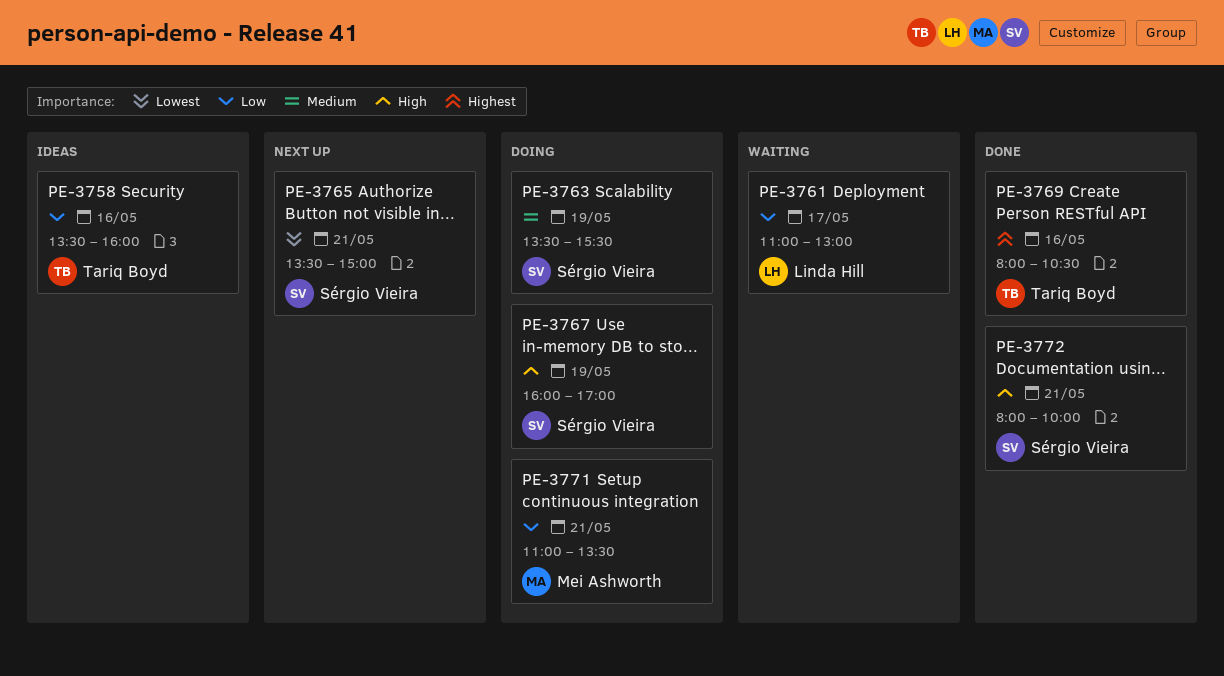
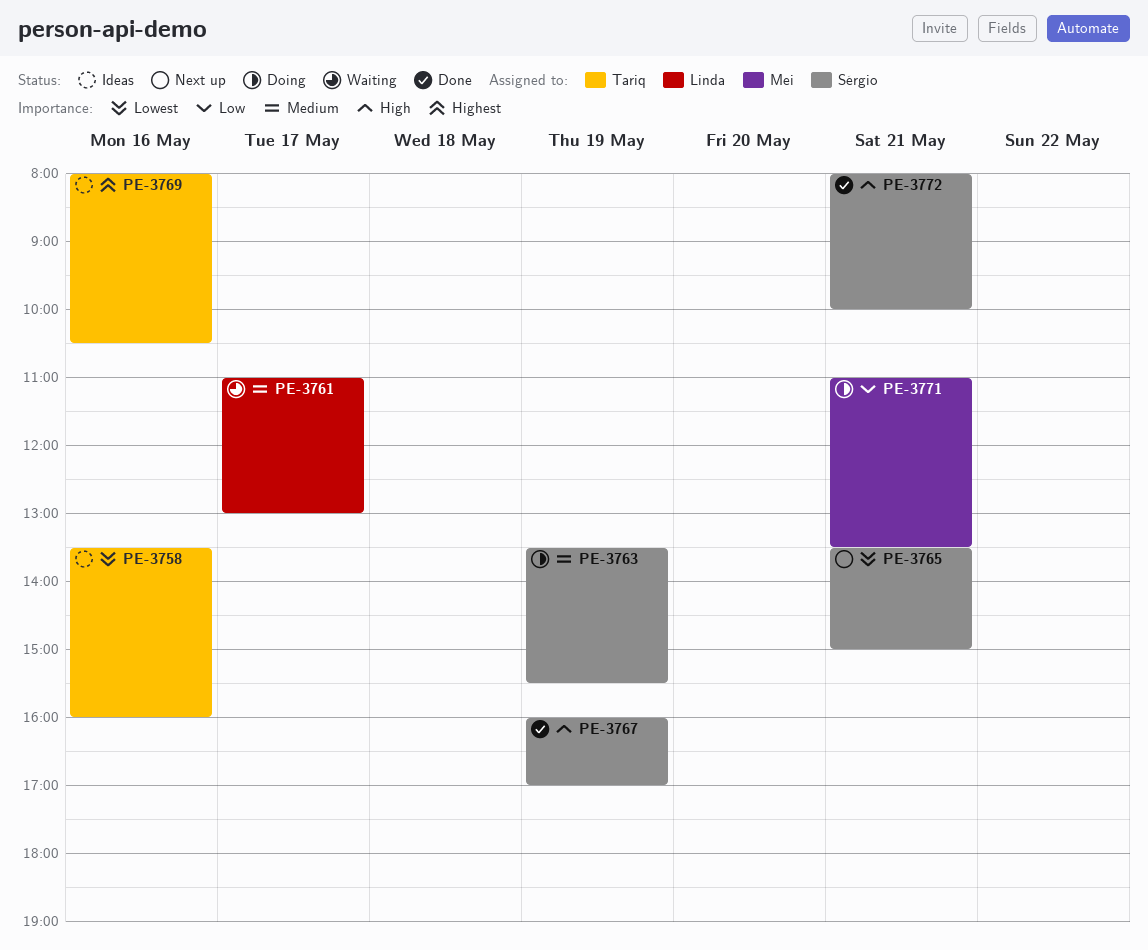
PE-3758, priority: Low -> Lowest
PE-3761, priority: Low -> Medium
PE-3767, status: Doing -> Done
PE-3769, status: Done -> Ideas

